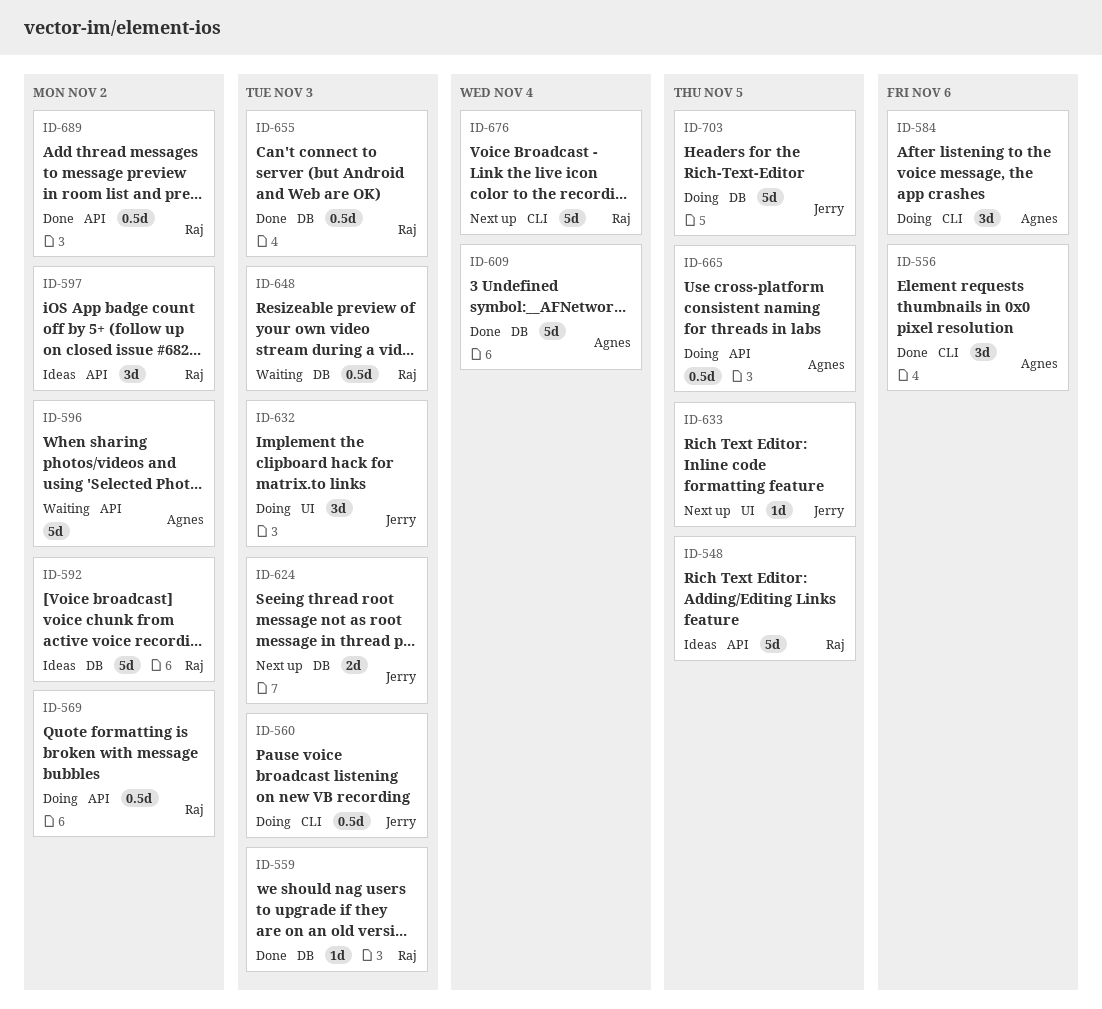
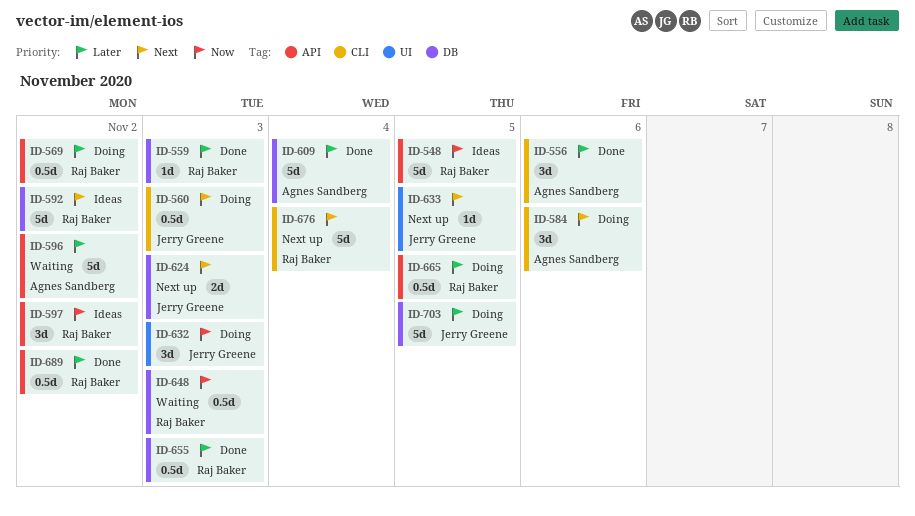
ID-665, owner: Agnes Sandberg -> Raj Baker

